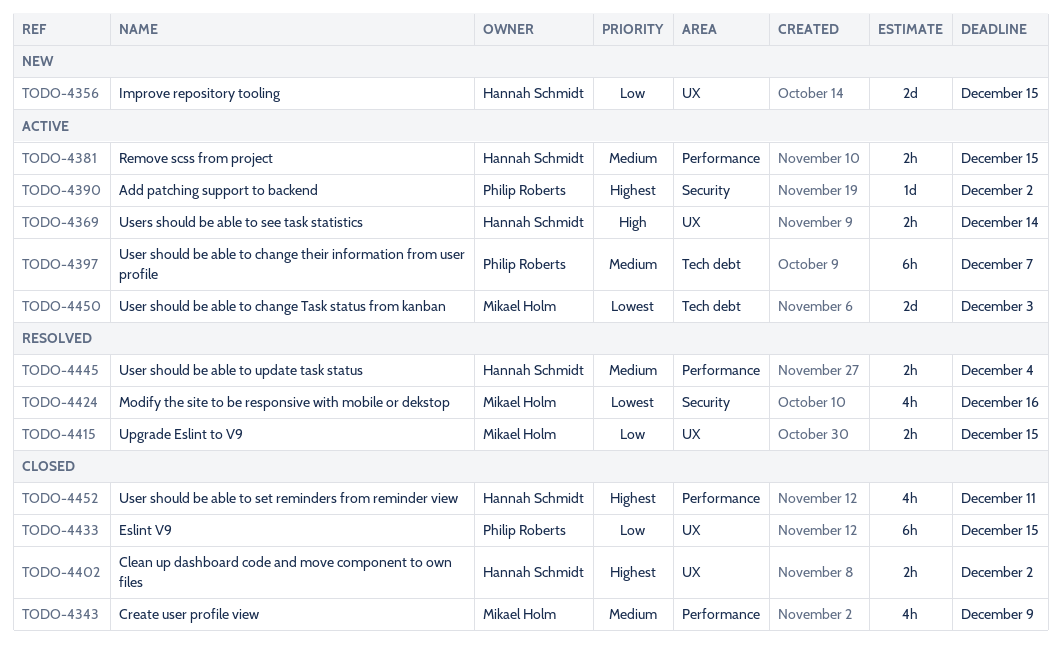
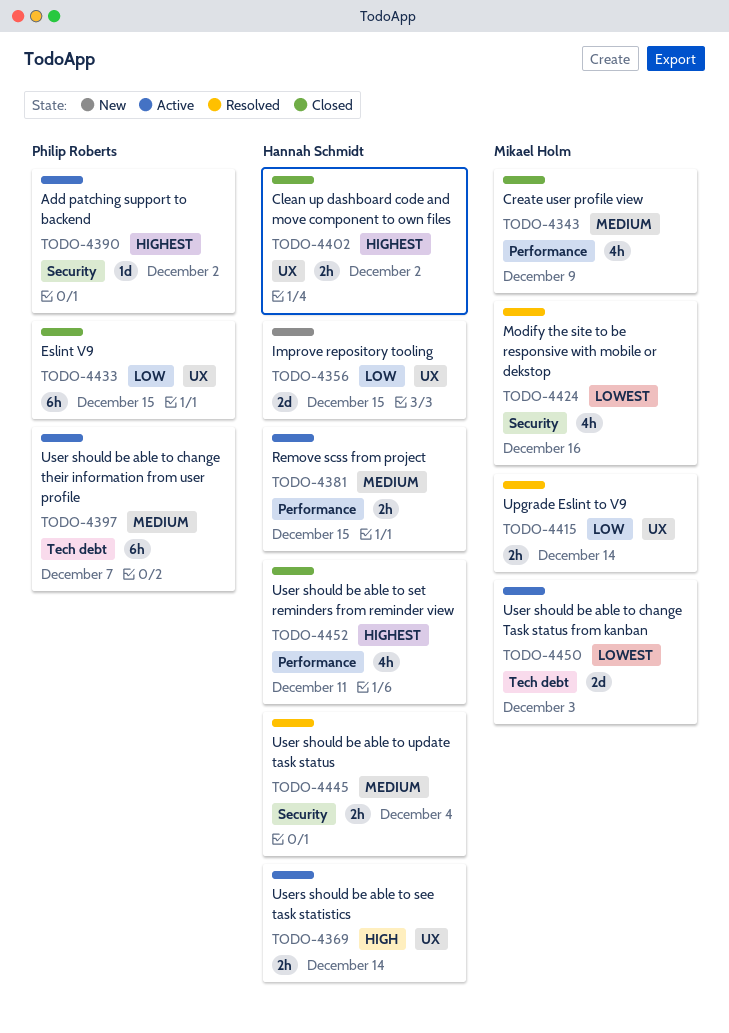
TODO-4415, due: Dec 15 -> Dec 14
TODO-4445, label: Performance -> Security

